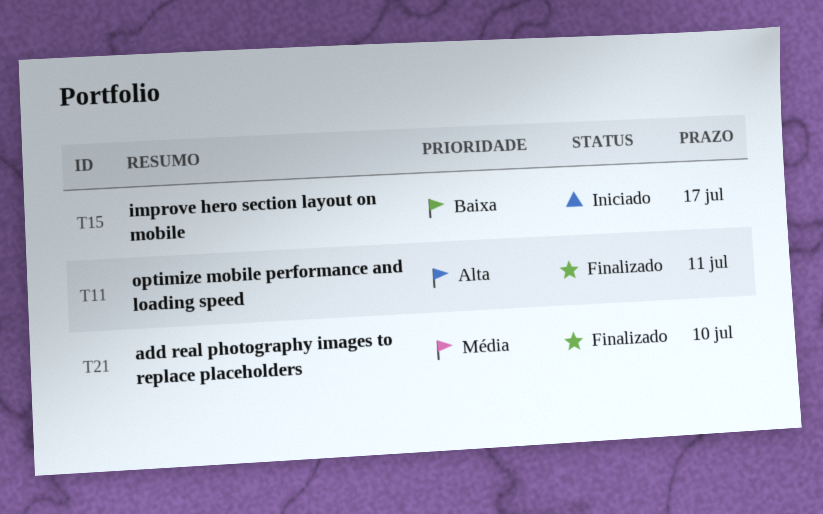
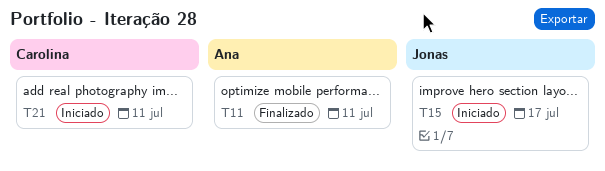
T21, status: Finalizado -> Iniciado
T21, due: Jul 10 -> Jul 11

